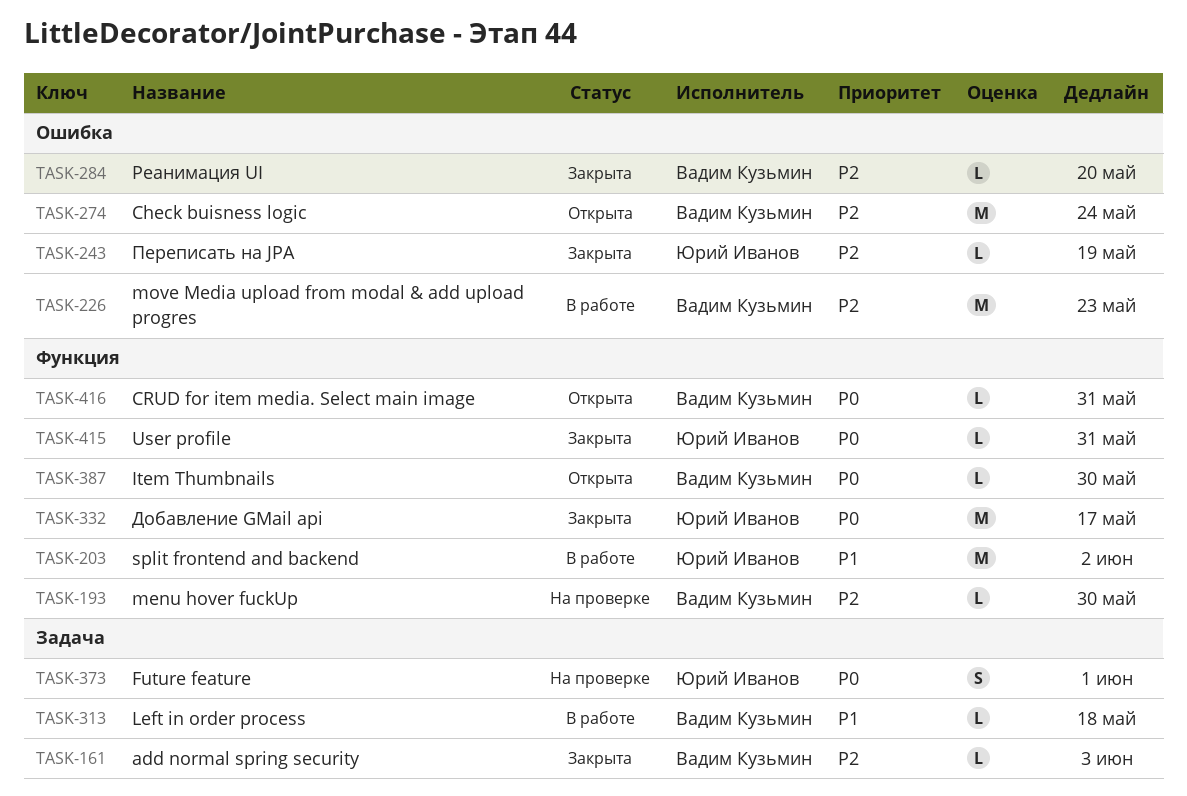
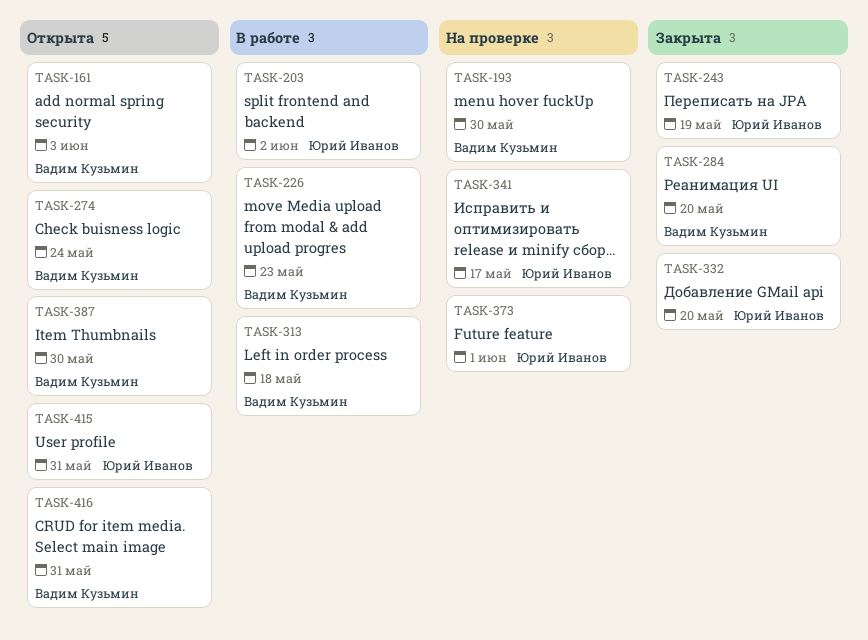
TASK-161, status: Закрыта -> Открыта
TASK-332, due: May 17 -> May 20
TASK-341: none -> present
TASK-415, status: Закрыта -> Открыта

